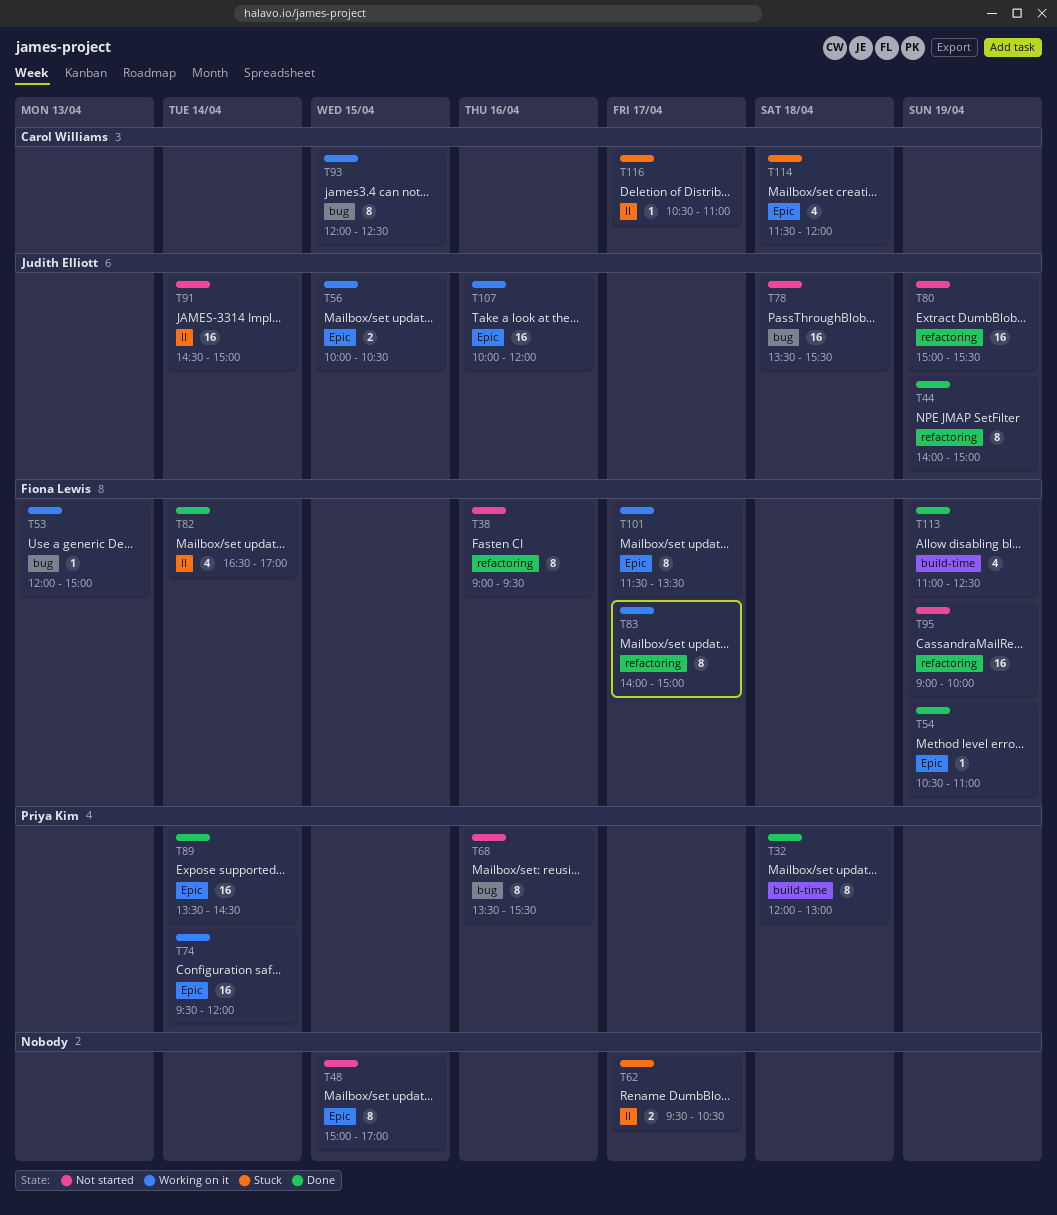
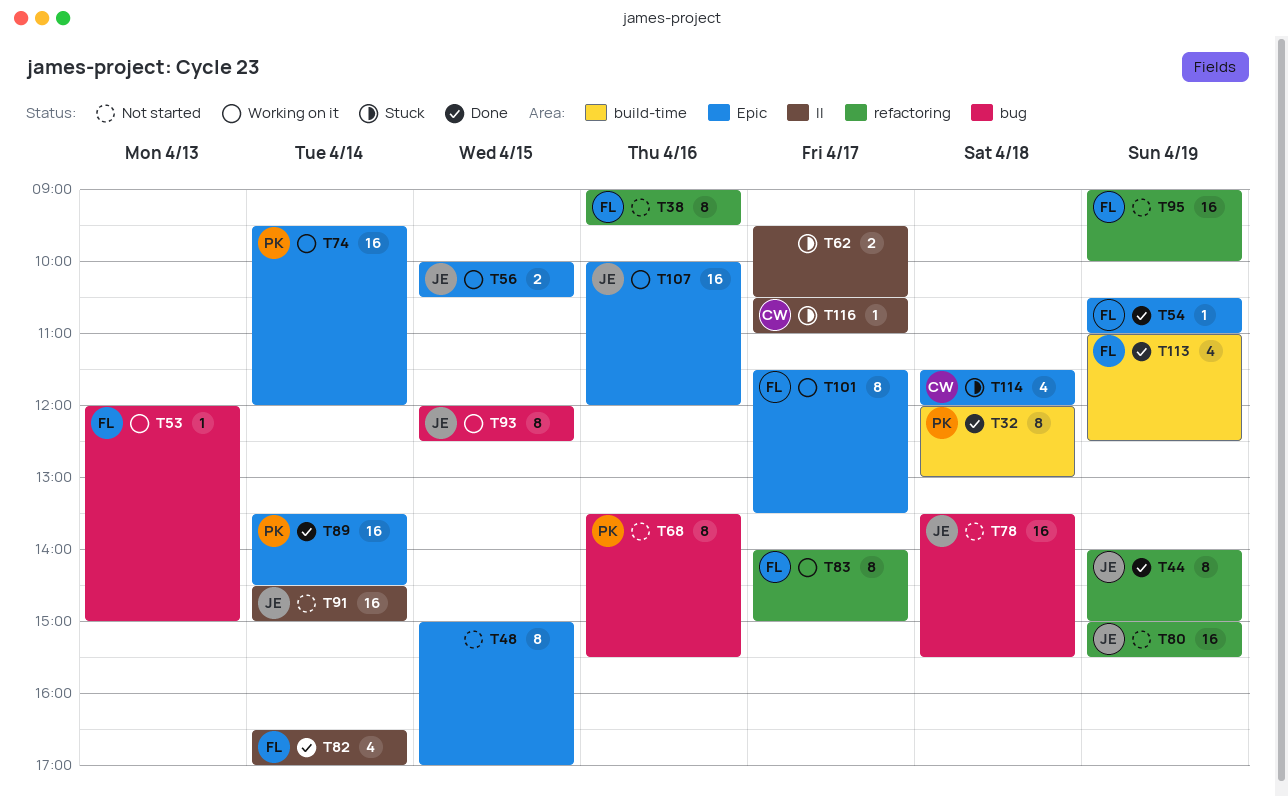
T93, owner: Carol Williams -> Judith Elliott

